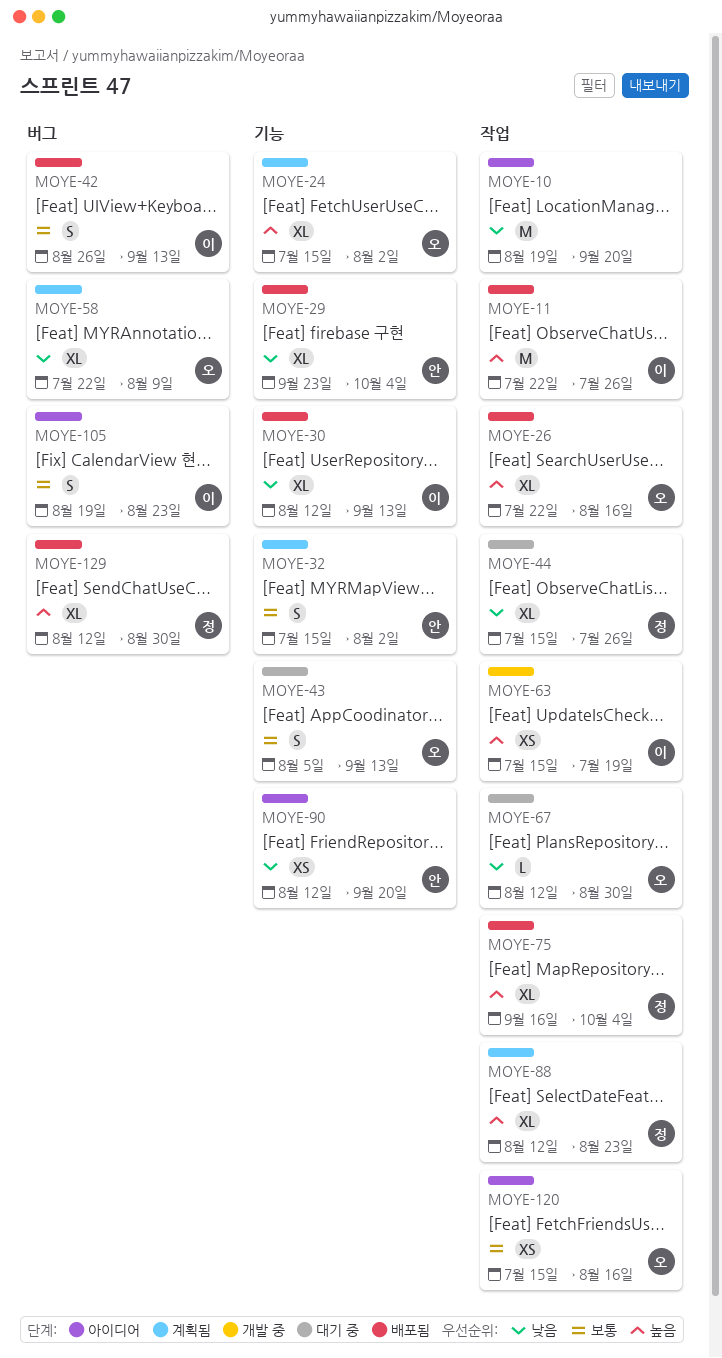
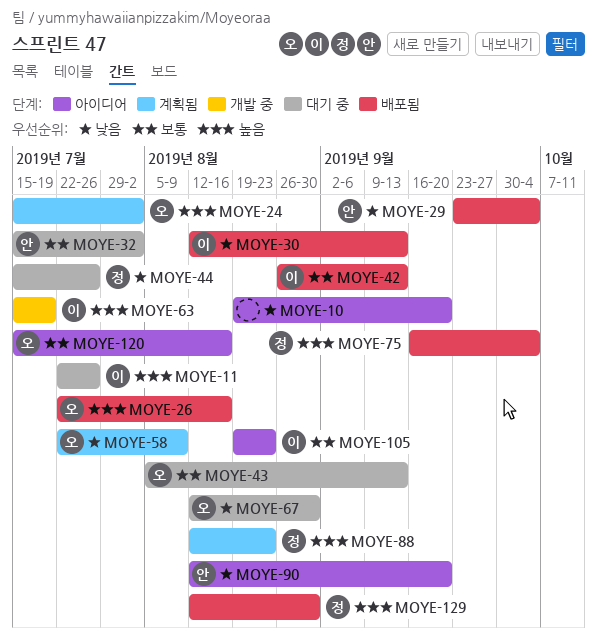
MOYE-11, status: 배포됨 -> 대기 중
MOYE-32, status: 계획됨 -> 대기 중

